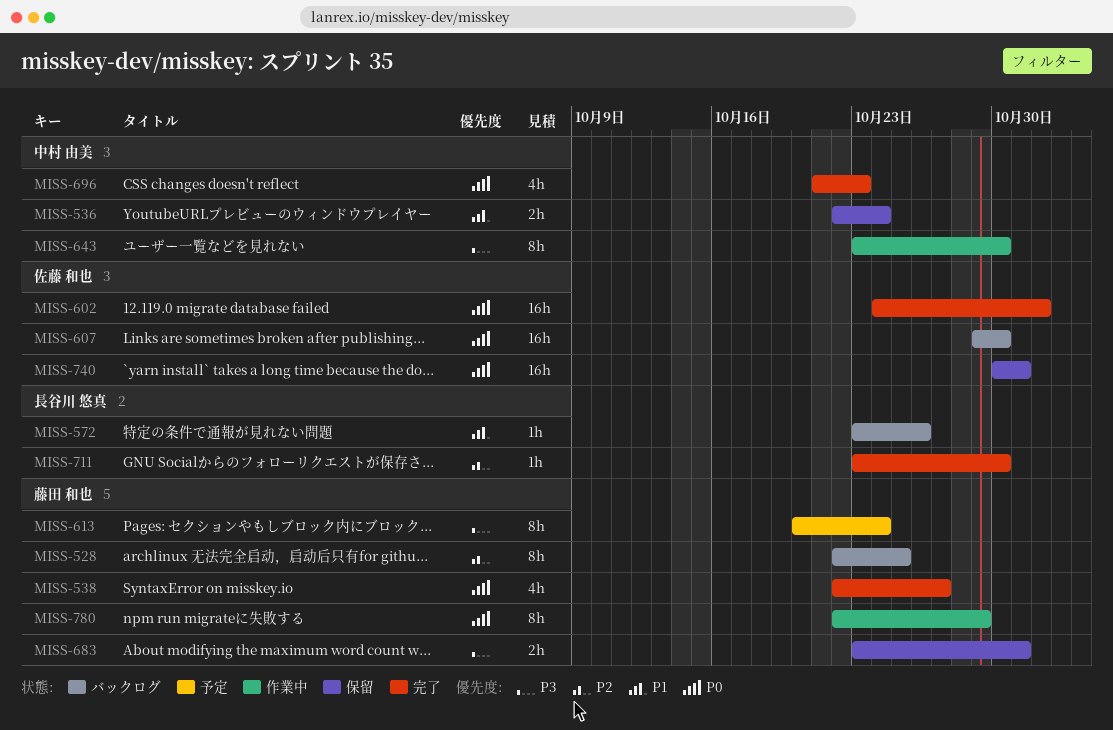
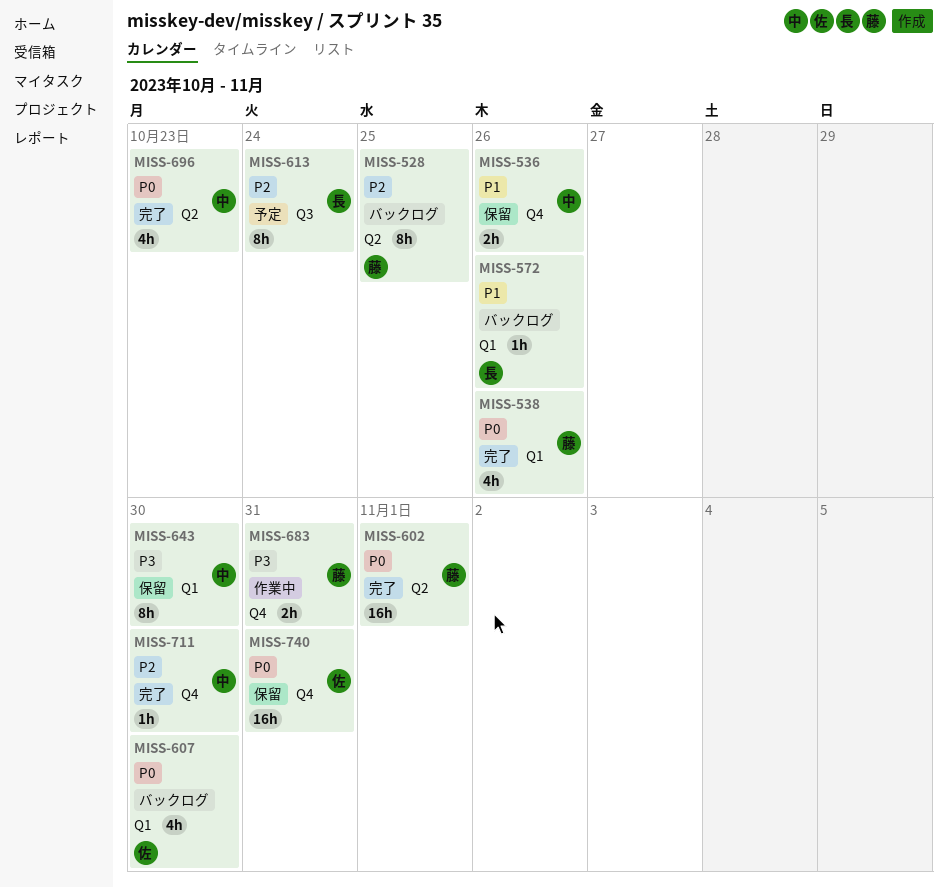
MISS-536, due: Oct 24 -> Oct 26
MISS-538, due: Oct 27 -> Oct 26
MISS-602, owner: 佐藤 和也 -> 藤田 和也
MISS-607, estimate: 16h -> 4h
MISS-613, owner: 藤田 和也 -> 長谷川 悠真
MISS-613, priority: P3 -> P2
MISS-643, status: 作業中 -> 保留
MISS-683, status: 保留 -> 作業中
MISS-711, owner: 長谷川 悠真 -> 中村 由美
MISS-780: present -> none

